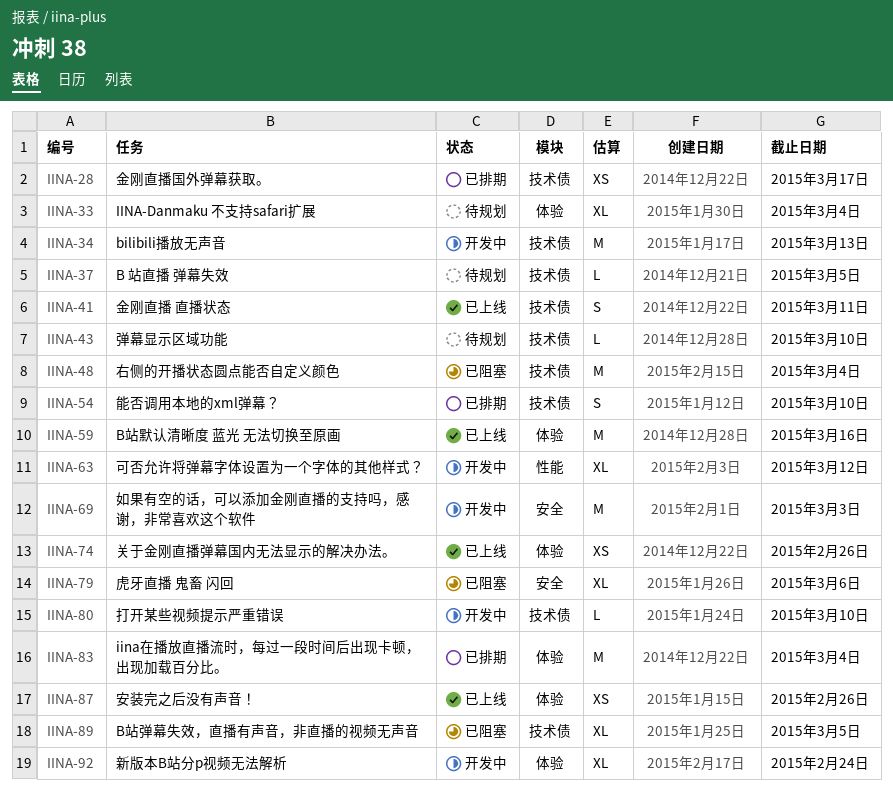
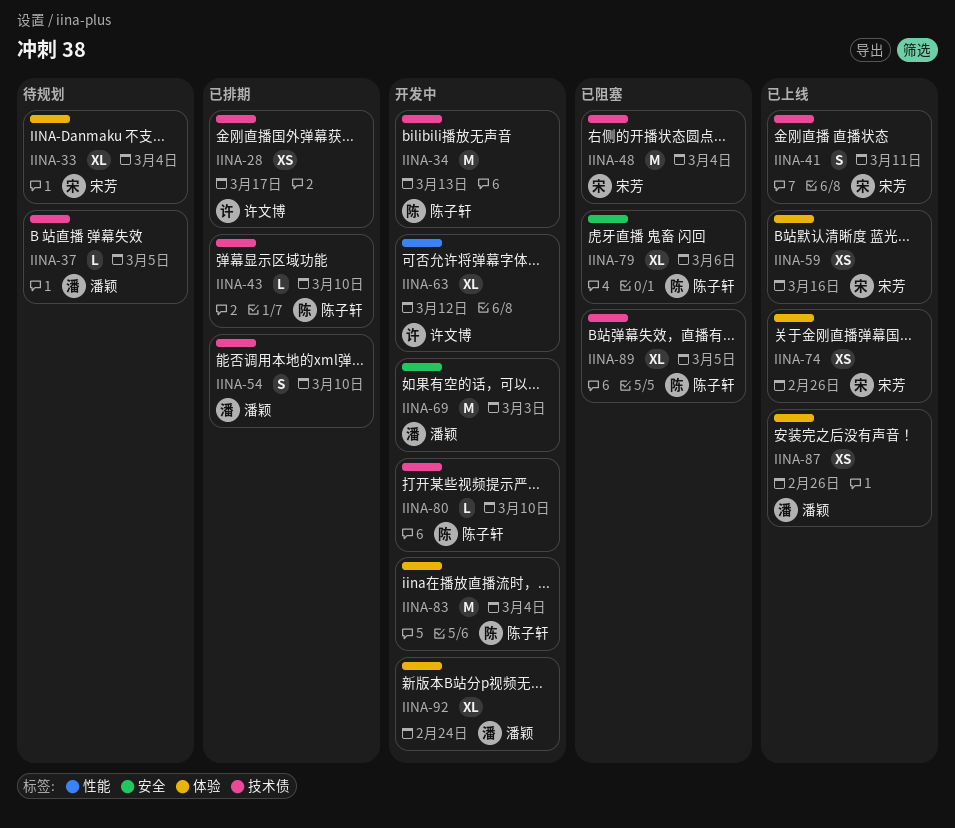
IINA-43, status: 待规划 -> 已排期
IINA-59, estimate: M -> XS
IINA-83, status: 已排期 -> 开发中

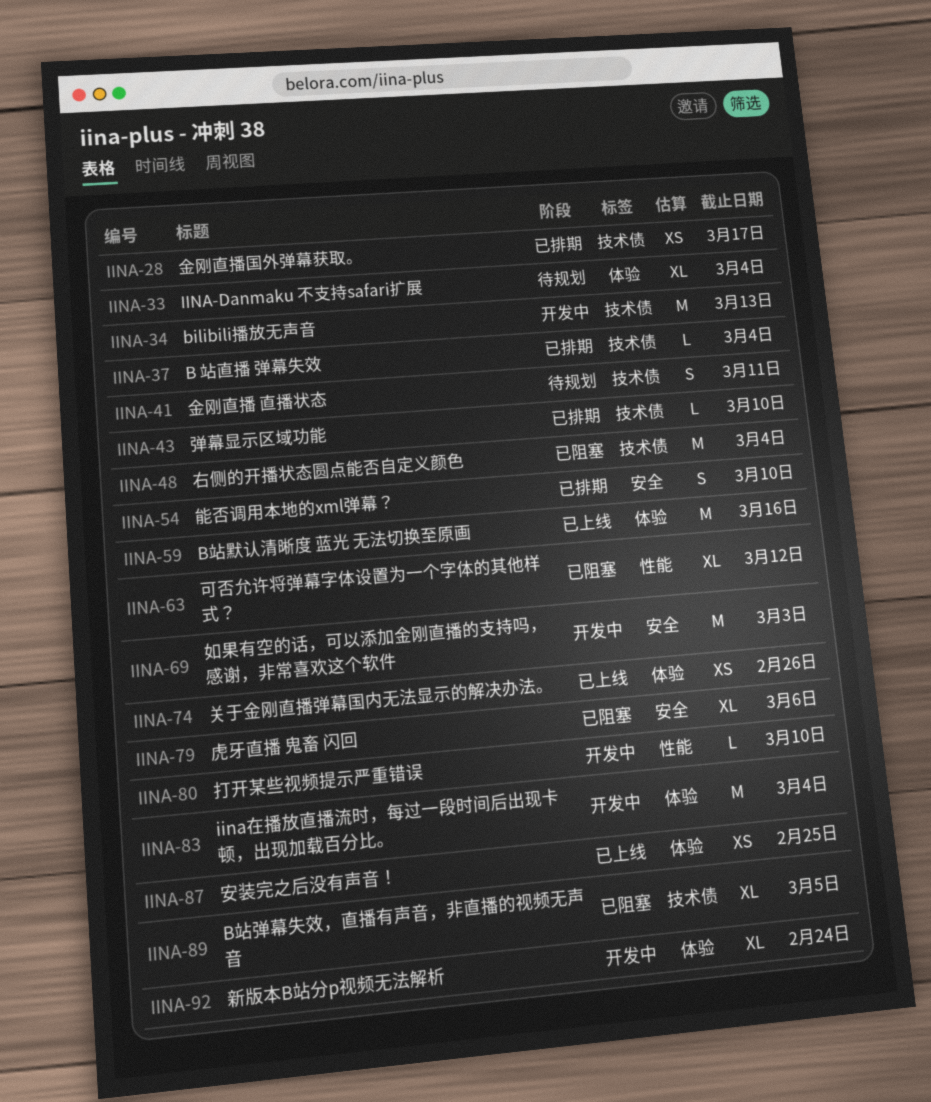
IINA-37, status: 待规划 -> 已排期
IINA-37, due: Mar 5 -> Mar 4
IINA-41, status: 已上线 -> 待规划
IINA-54, label: 技术债 -> 安全
IINA-59, estimate: XS -> M
IINA-63, status: 开发中 -> 已阻塞
IINA-80, label: 技术债 -> 性能
IINA-87, due: Feb 26 -> Feb 25

